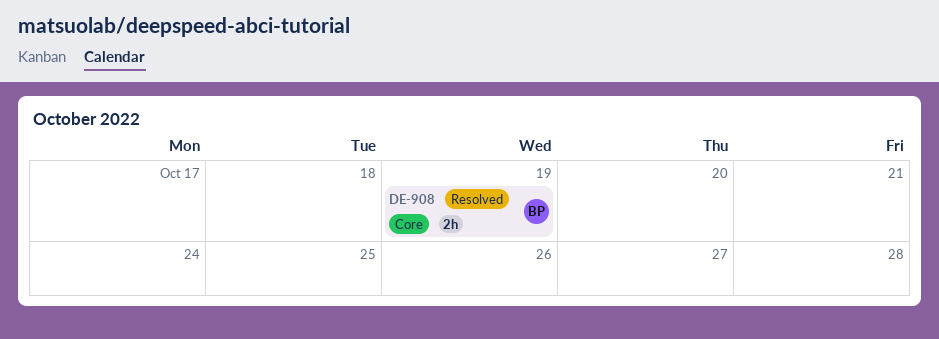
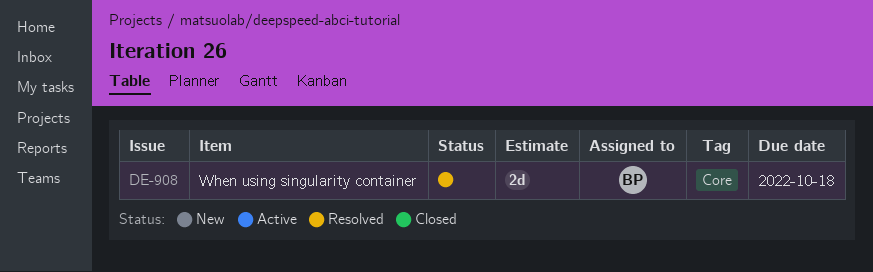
DE-908, estimate: 2h -> 2d
DE-908, due: Oct 19 -> Oct 18

